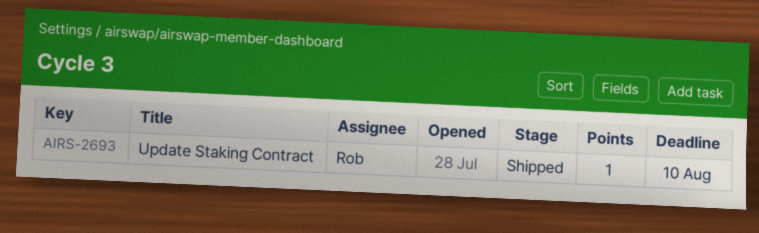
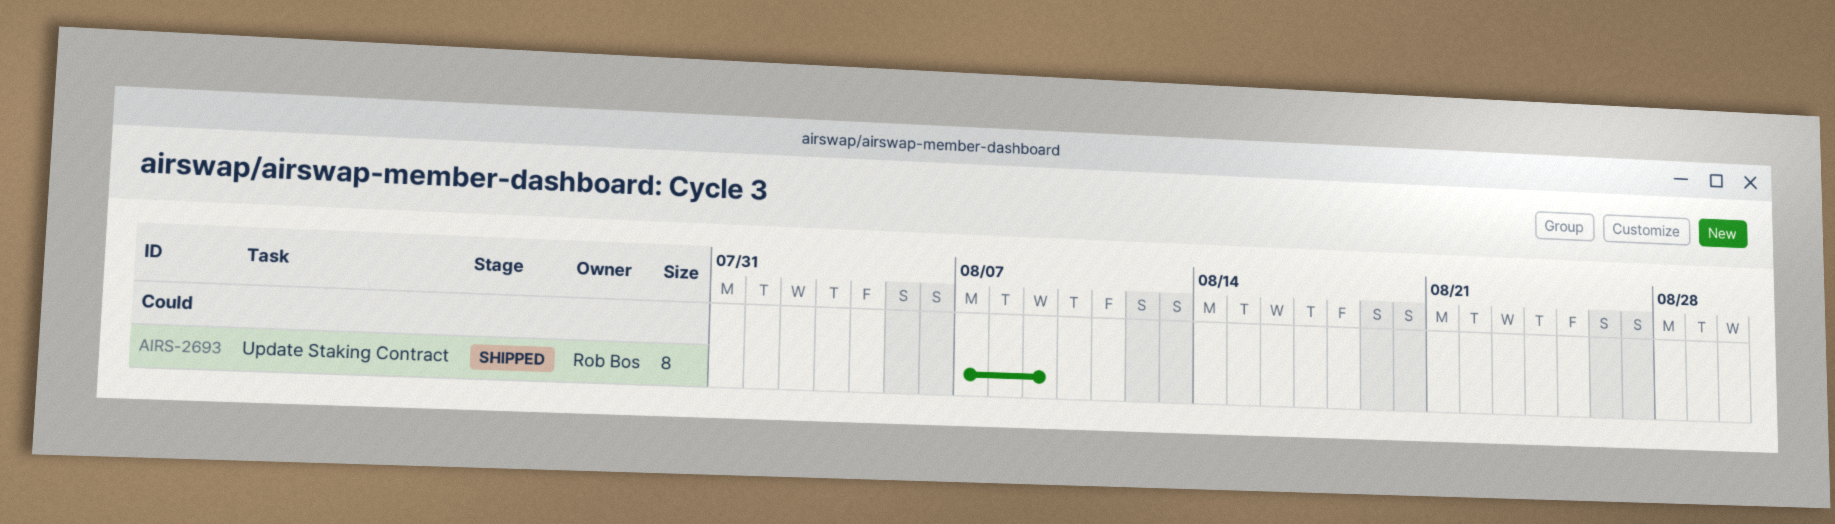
AIRS-2693, estimate: 1 -> 8
AIRS-2693, due: Aug 10 -> Aug 9

